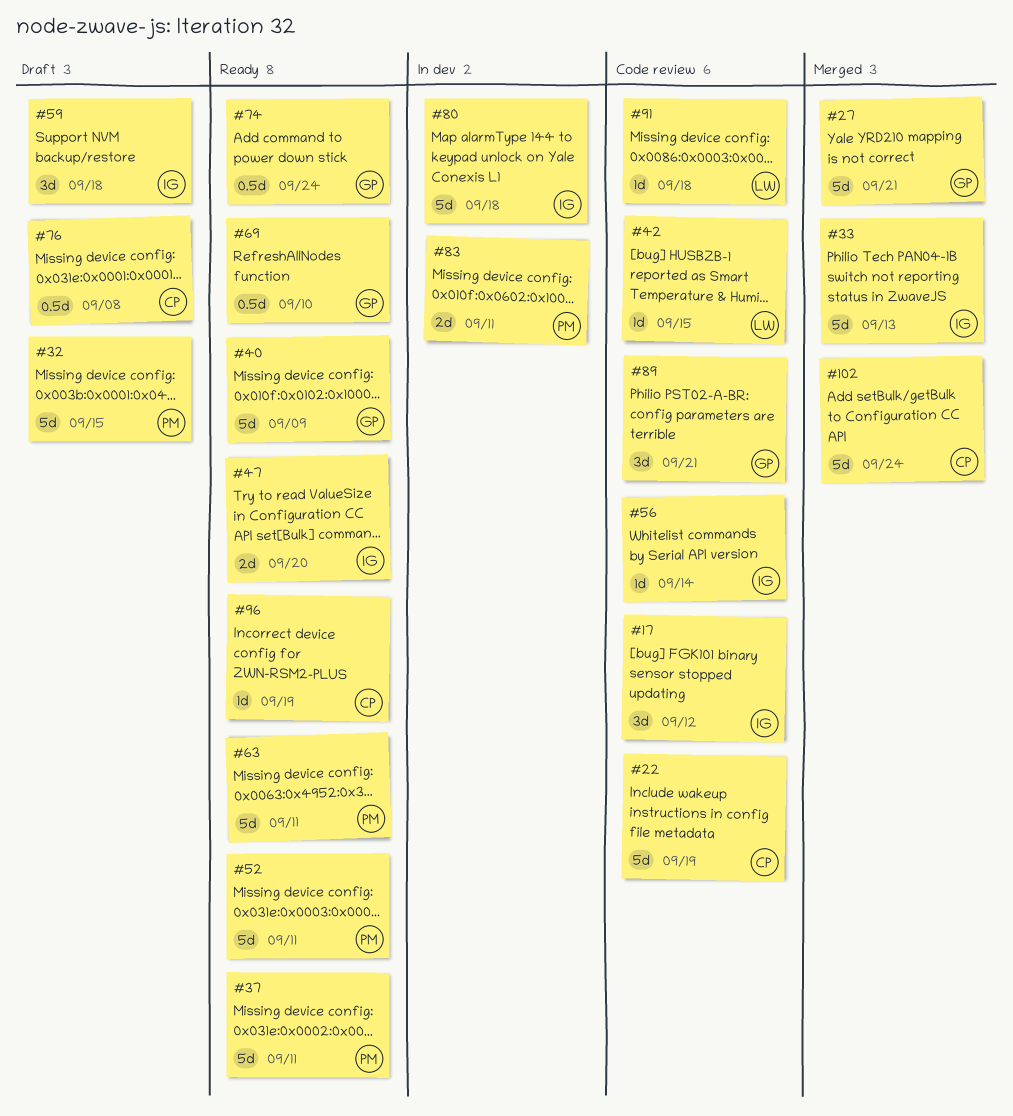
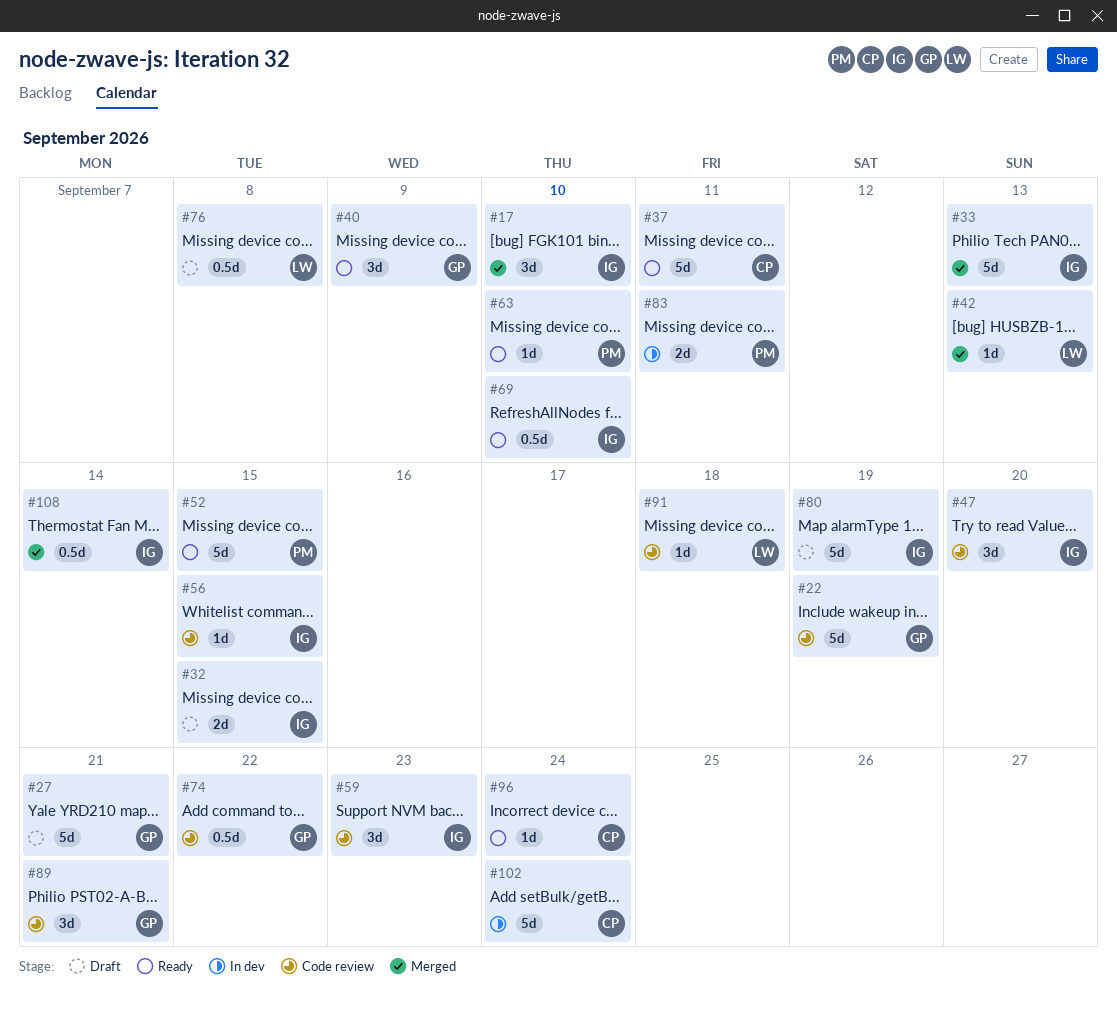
#17, status: Code review -> Merged
#17, due: Sep 12 -> Sep 10
#22, owner: CP -> GP
#27, status: Merged -> Draft
#32, owner: PM -> IG
#32, estimate: 5d -> 2d
#37, owner: PM -> CP
#40, estimate: 5d -> 3d
#42, status: Code review -> Merged
#42, due: Sep 15 -> Sep 13
#47, status: Ready -> Code review
#47, estimate: 2d -> 3d
#52, due: Sep 11 -> Sep 15
#56, due: Sep 14 -> Sep 15
#59, status: Draft -> Code review
#59, due: Sep 18 -> Sep 23
#63, estimate: 5d -> 1d
#63, due: Sep 11 -> Sep 10
#69, owner: GP -> IG
#74, status: Ready -> Code review
#74, due: Sep 24 -> Sep 22
#76, owner: CP -> LW
#80, status: In dev -> Draft
#80, due: Sep 18 -> Sep 19
#96, due: Sep 19 -> Sep 24
#102, status: Merged -> In dev
#108: none -> present

